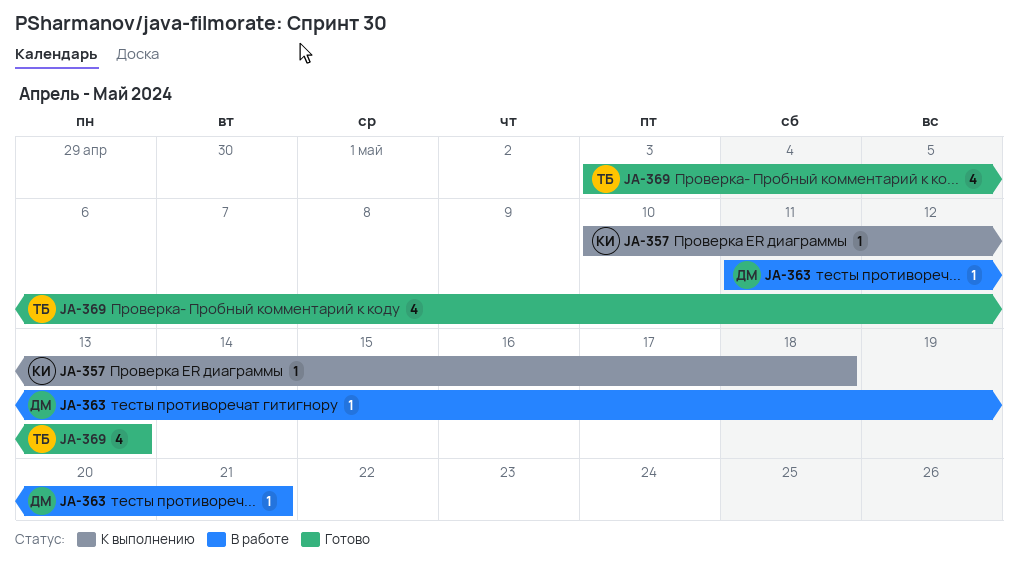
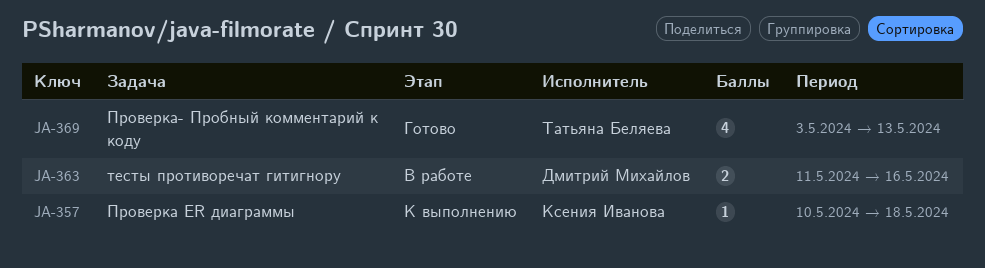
JA-363, estimate: 1 -> 2
JA-363, due: May 21 -> May 16

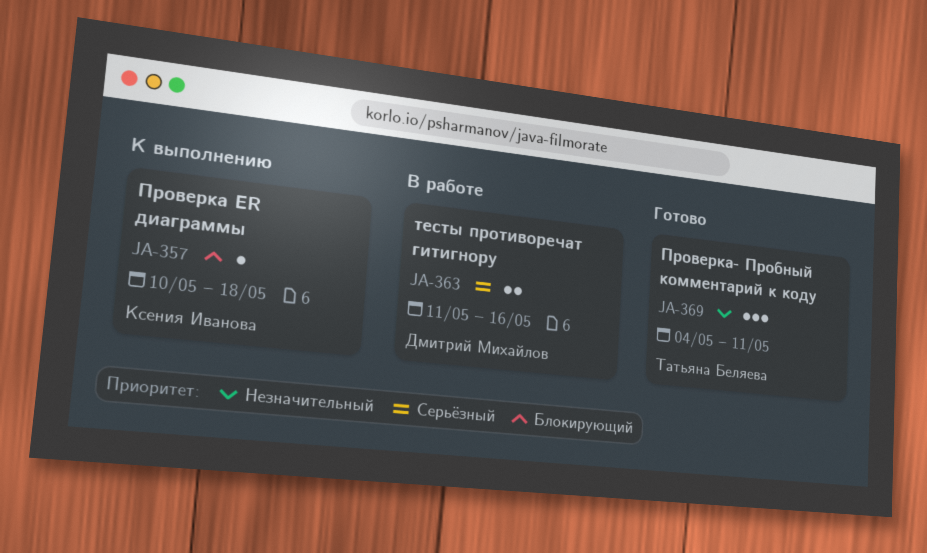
JA-369, estimate: 4 -> 3
JA-369, start: May 3 -> May 4
JA-369, due: May 13 -> May 11

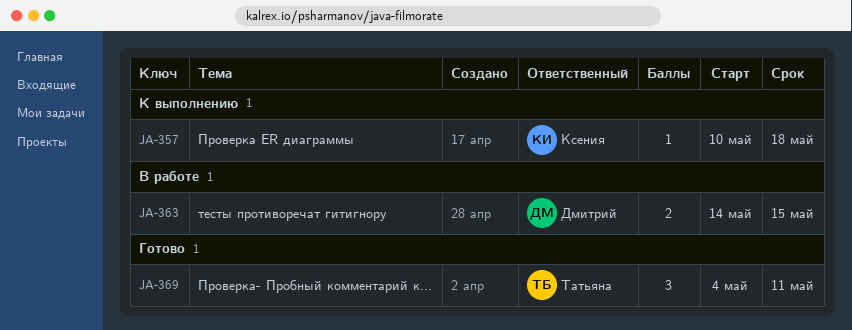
JA-363, start: May 11 -> May 14
JA-363, due: May 16 -> May 15

